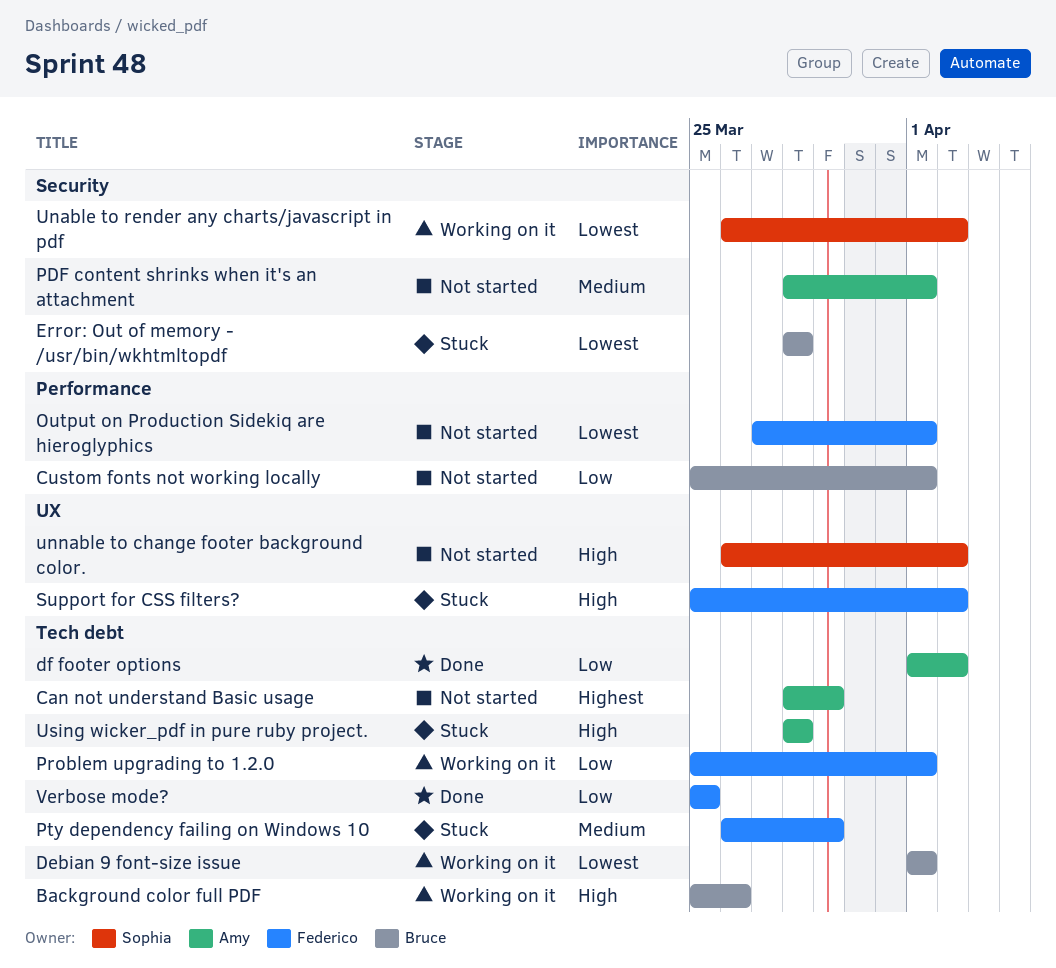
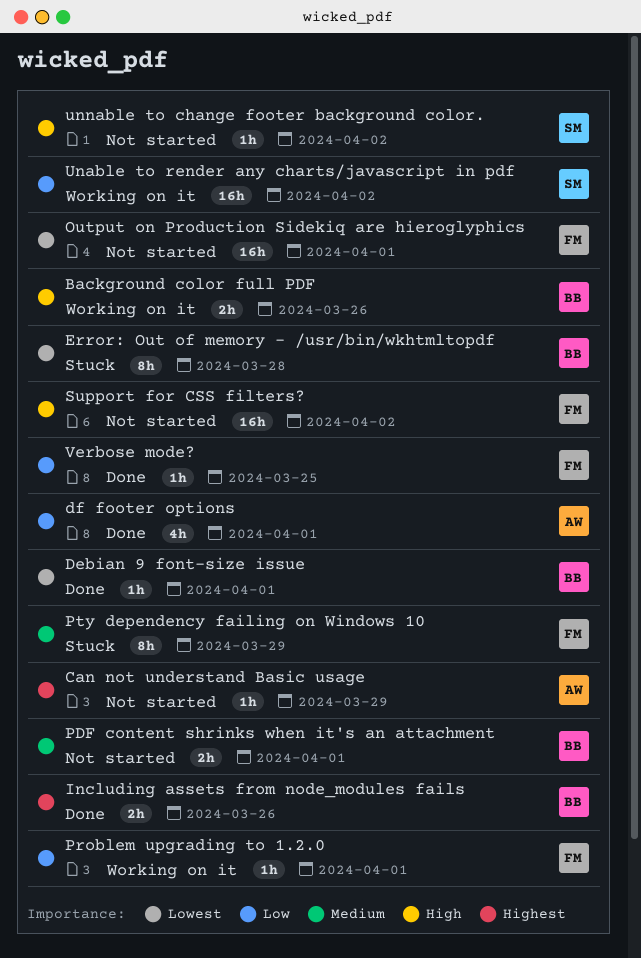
Custom fonts not working locally: present -> none
Debian 9 font-size issue, status: Working on it -> Done
df footer options, due: Apr 2 -> Apr 1
Including assets from node_modules fails: none -> present
PDF content shrinks when it's an attachment, owner: Amy -> Bruce
Support for CSS filters?, status: Stuck -> Not started
Unable to render any charts/javascript in pdf, priority: Lowest -> Low
Using wicker_pdf in pure ruby project.: present -> none

